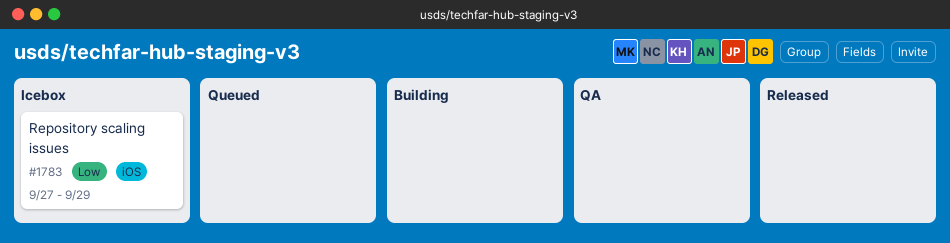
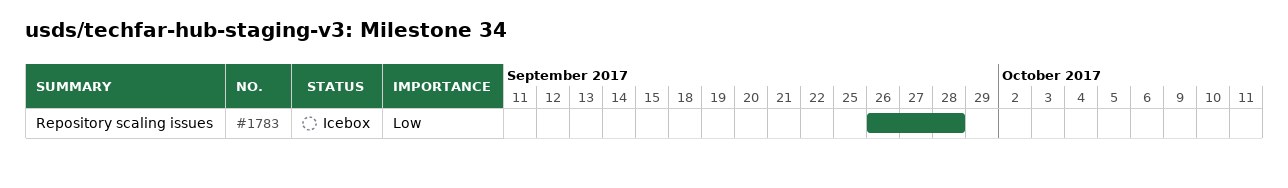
#1783, start: Sep 27 -> Sep 26
#1783, due: Sep 29 -> Sep 28

